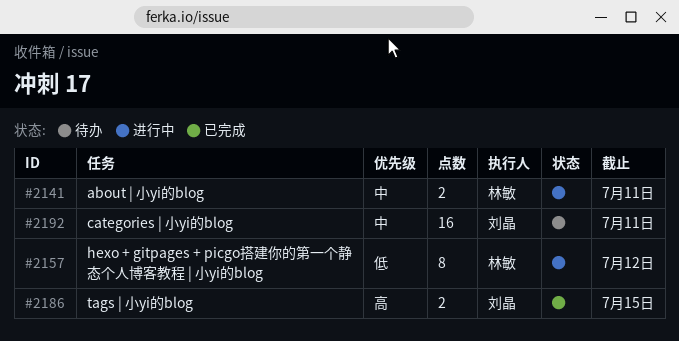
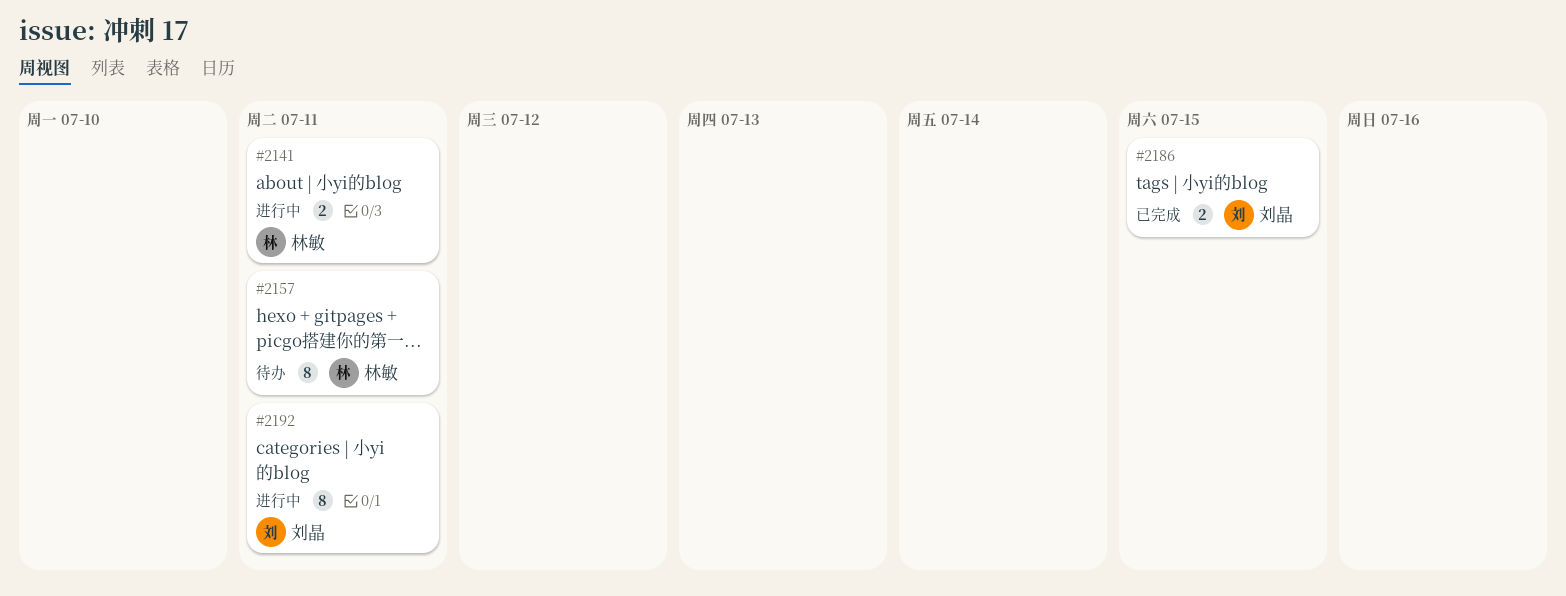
#2157, status: 进行中 -> 待办
#2157, due: Jul 12 -> Jul 11
#2192, status: 待办 -> 进行中
#2192, estimate: 16 -> 8

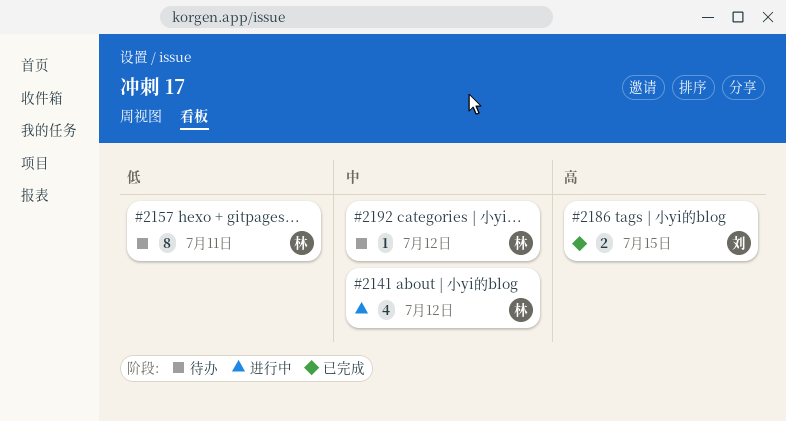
#2141, estimate: 2 -> 4
#2141, due: Jul 11 -> Jul 12
#2192, status: 进行中 -> 待办
#2192, owner: 刘晶 -> 林敏
#2192, estimate: 8 -> 1
#2192, due: Jul 11 -> Jul 12

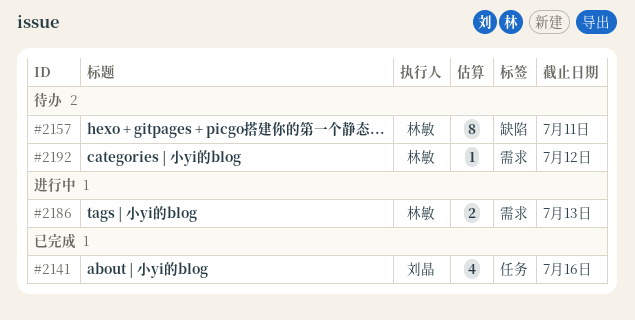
#2141, status: 进行中 -> 已完成
#2141, owner: 林敏 -> 刘晶
#2141, due: Jul 12 -> Jul 16
#2186, status: 已完成 -> 进行中
#2186, owner: 刘晶 -> 林敏
#2186, due: Jul 15 -> Jul 13

